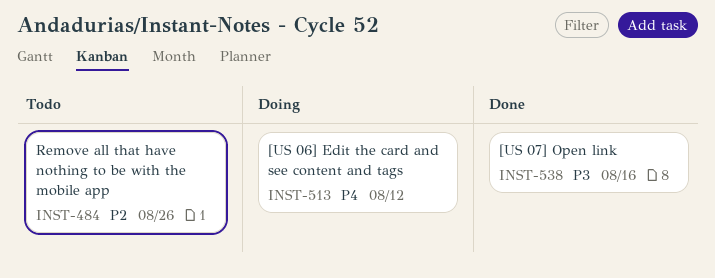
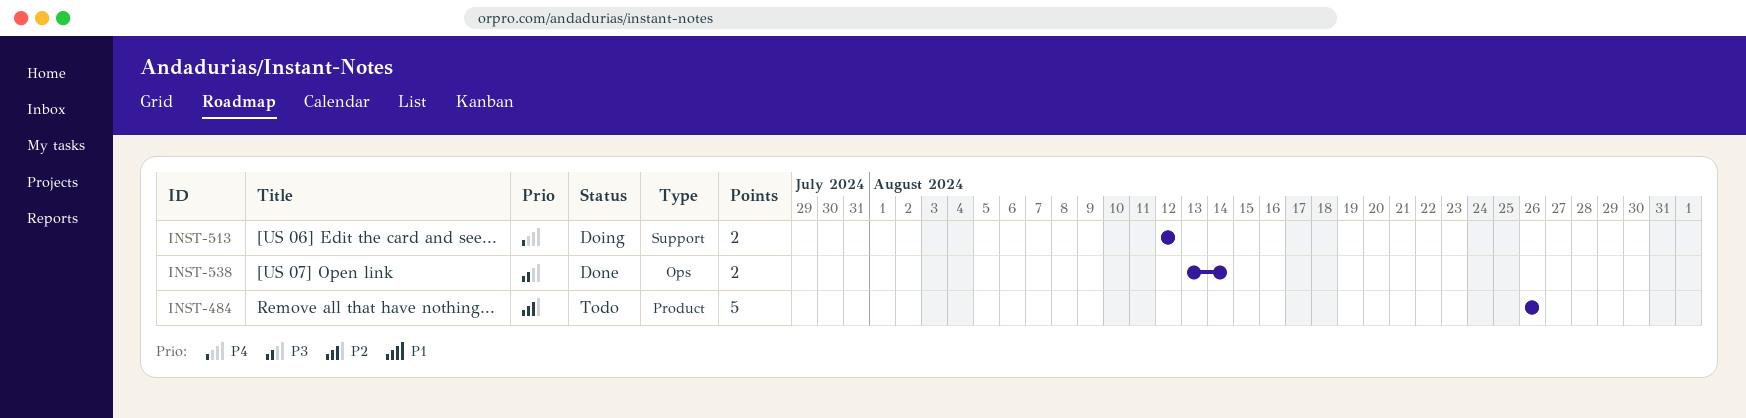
INST-538, due: Aug 16 -> Aug 14

